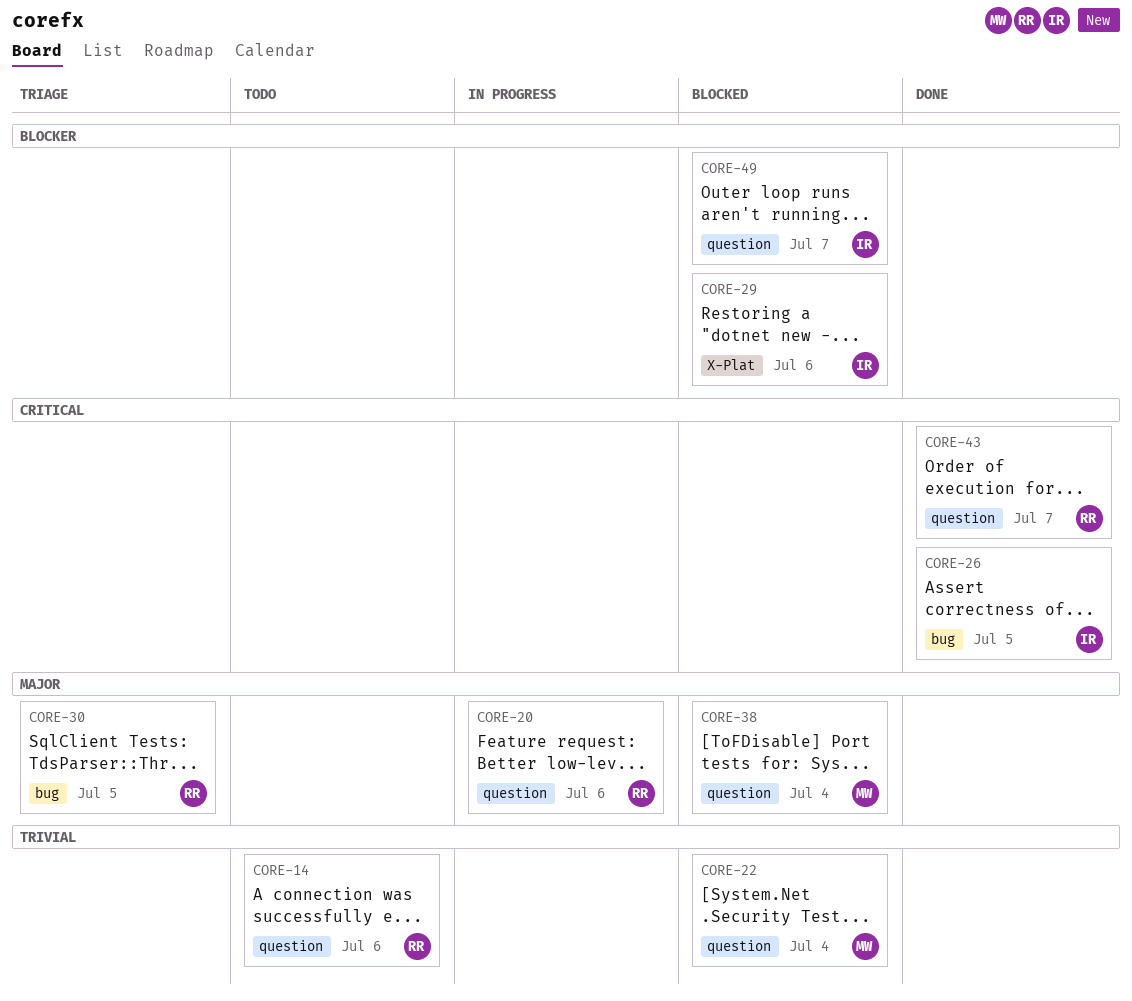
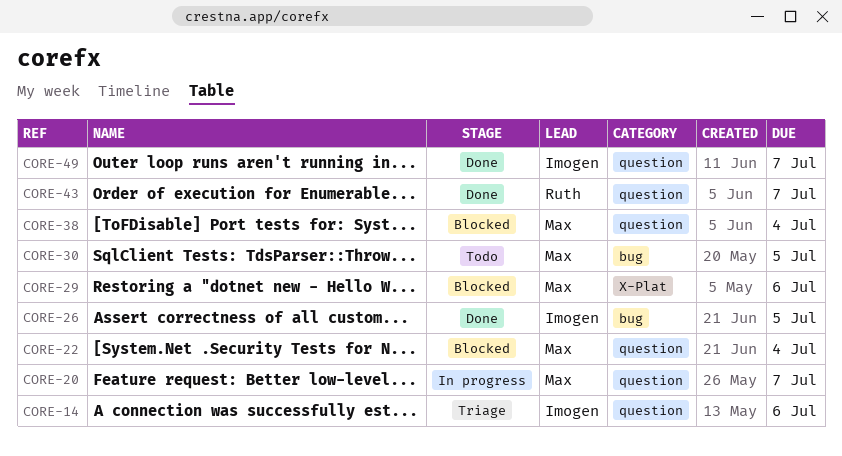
CORE-14, status: Todo -> Triage
CORE-14, owner: Ruth -> Imogen
CORE-20, owner: Ruth -> Max
CORE-20, due: Jul 6 -> Jul 7
CORE-29, owner: Imogen -> Max
CORE-30, status: Triage -> Todo
CORE-30, owner: Ruth -> Max
CORE-49, status: Blocked -> Done

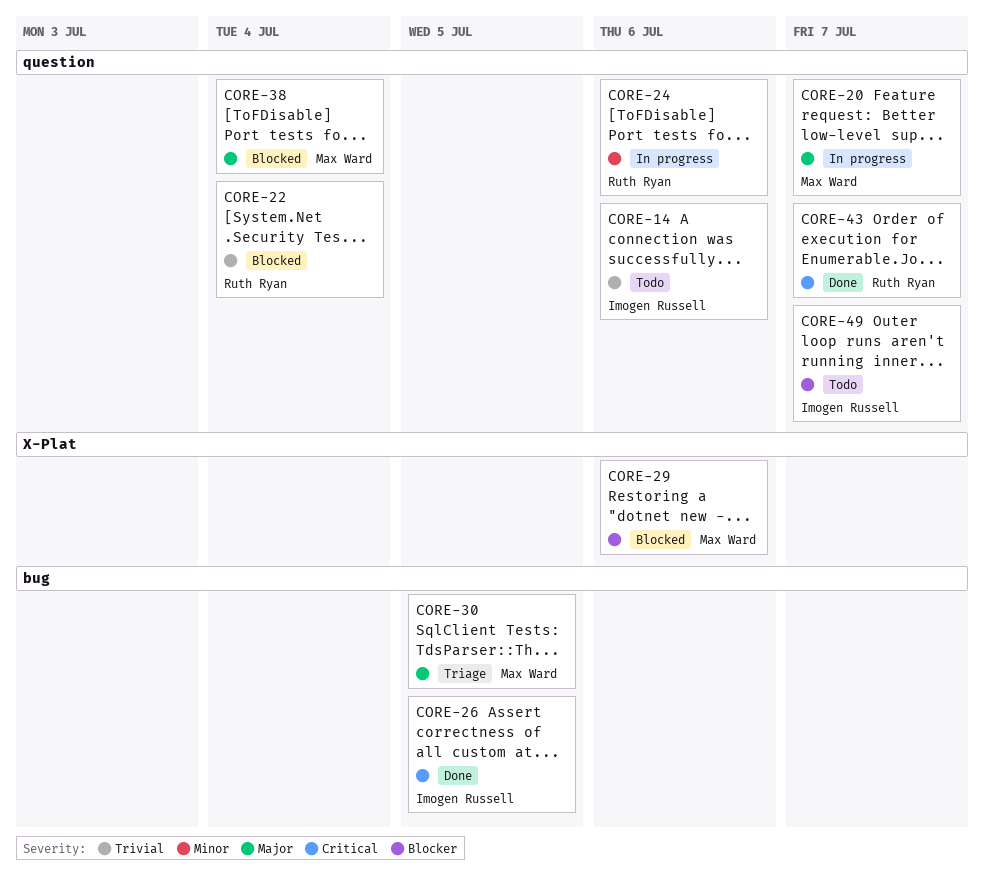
CORE-14, status: Triage -> Todo
CORE-22, owner: Max Ward -> Ruth Ryan
CORE-24: none -> present
CORE-30, status: Todo -> Triage
CORE-49, status: Done -> Todo

